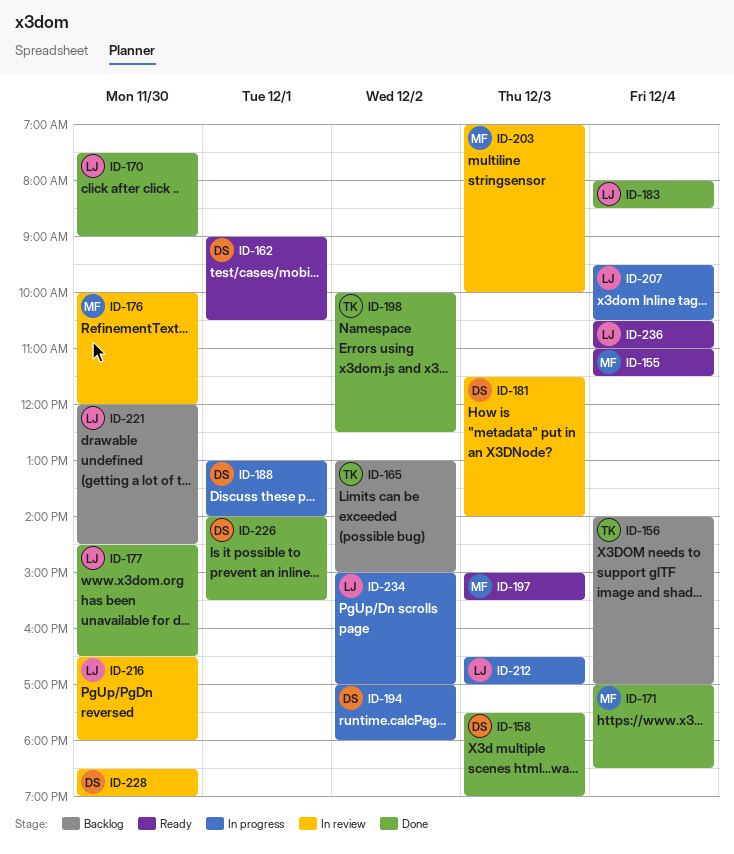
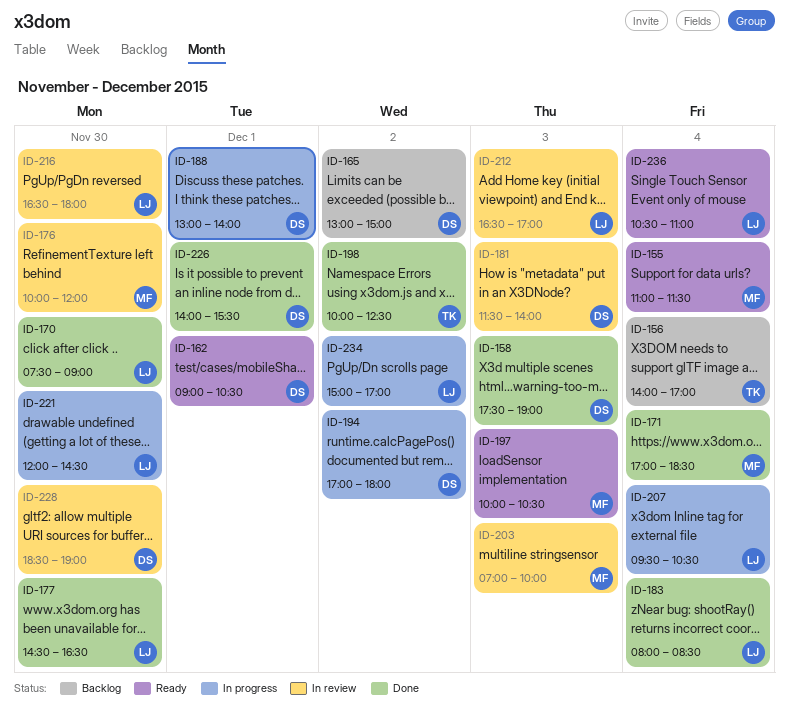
ID-165, owner: TK -> DS
ID-197, begins: 15:00 -> 10:00
ID-197, ends: 15:30 -> 10:30
ID-212, status: In progress -> In review
ID-221, status: Backlog -> In progress

